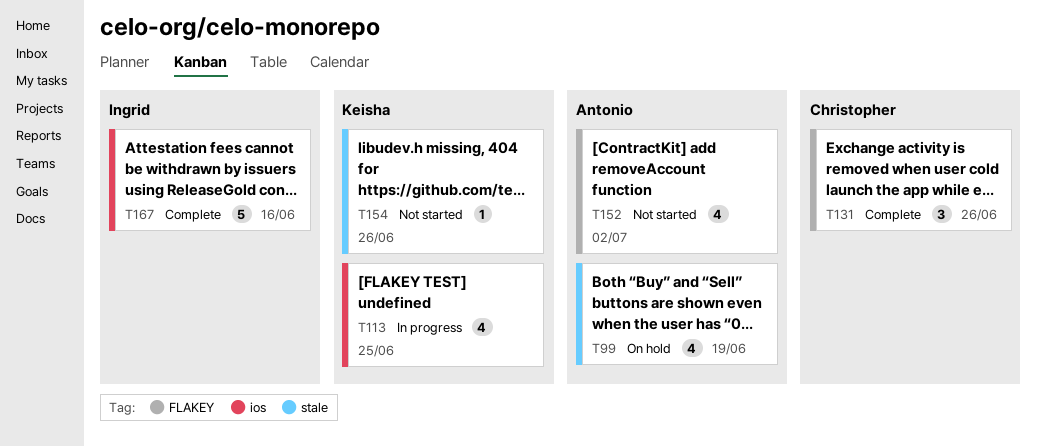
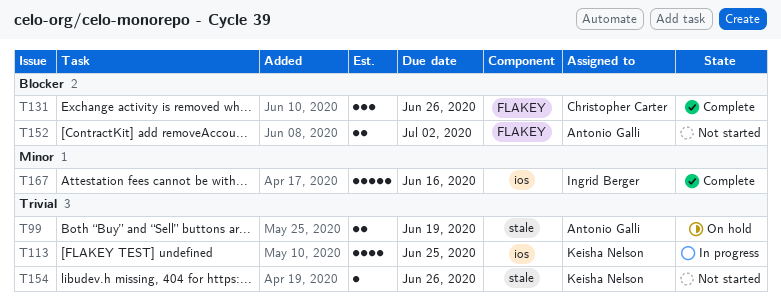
T99, estimate: 4 -> 2
T152, estimate: 4 -> 2

